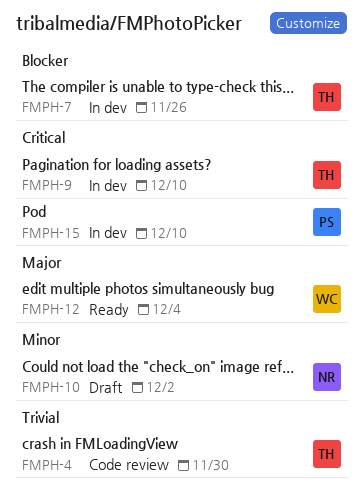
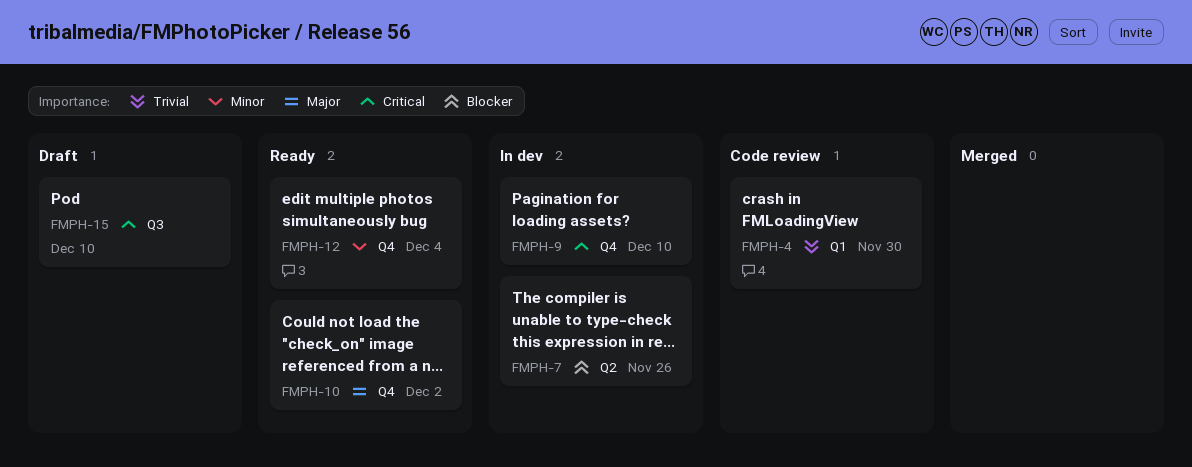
FMPH-10, status: Draft -> Ready
FMPH-10, priority: Minor -> Major
FMPH-12, priority: Major -> Minor
FMPH-15, status: In dev -> Draft

